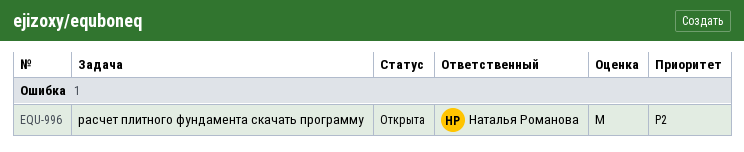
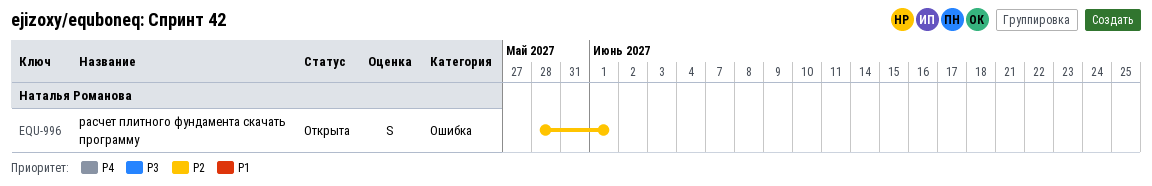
EQU-996, estimate: M -> S

